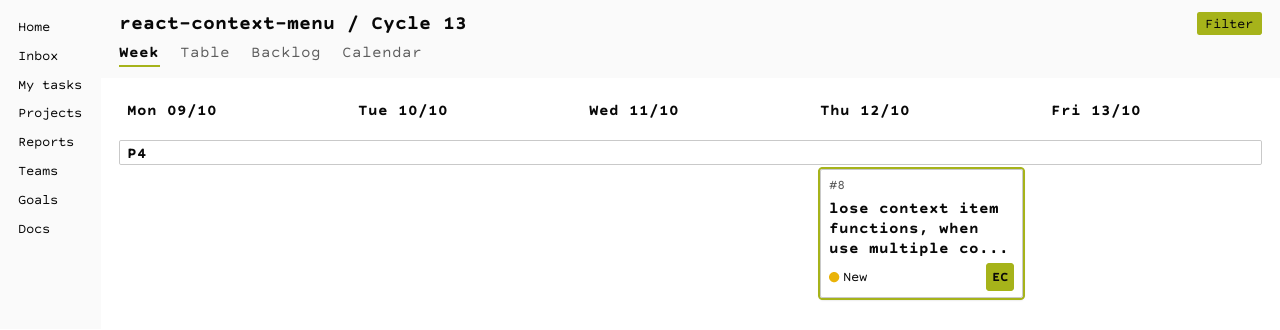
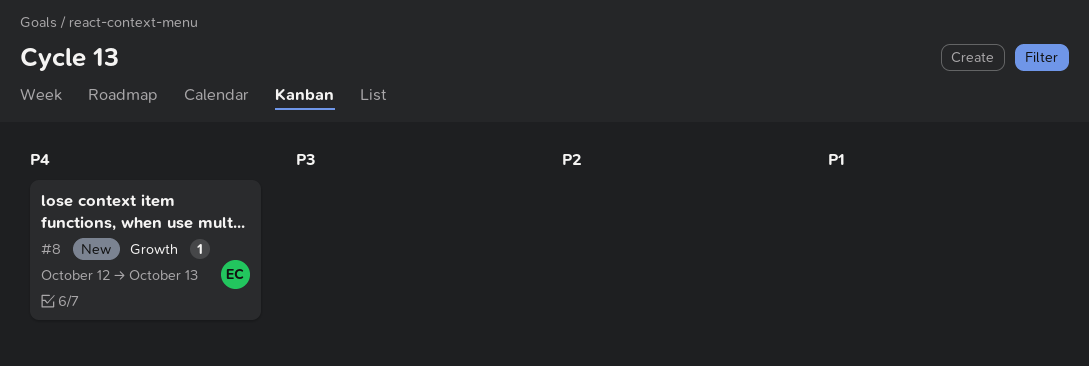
#8, due: Oct 12 -> Oct 13

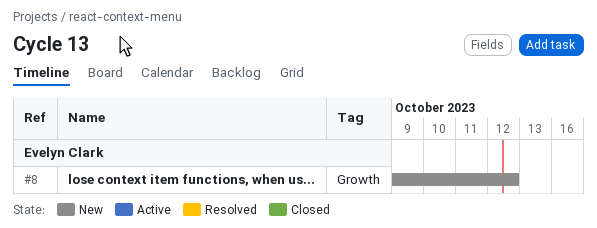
#8, start: Oct 12 -> Oct 9
#8, due: Oct 13 -> Oct 12

